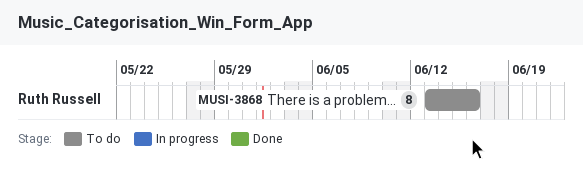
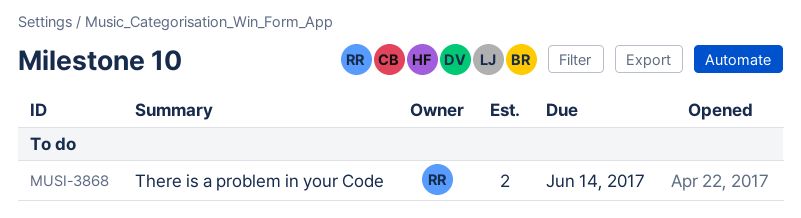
MUSI-3868, estimate: 8 -> 2
MUSI-3868, due: Jun 16 -> Jun 14

